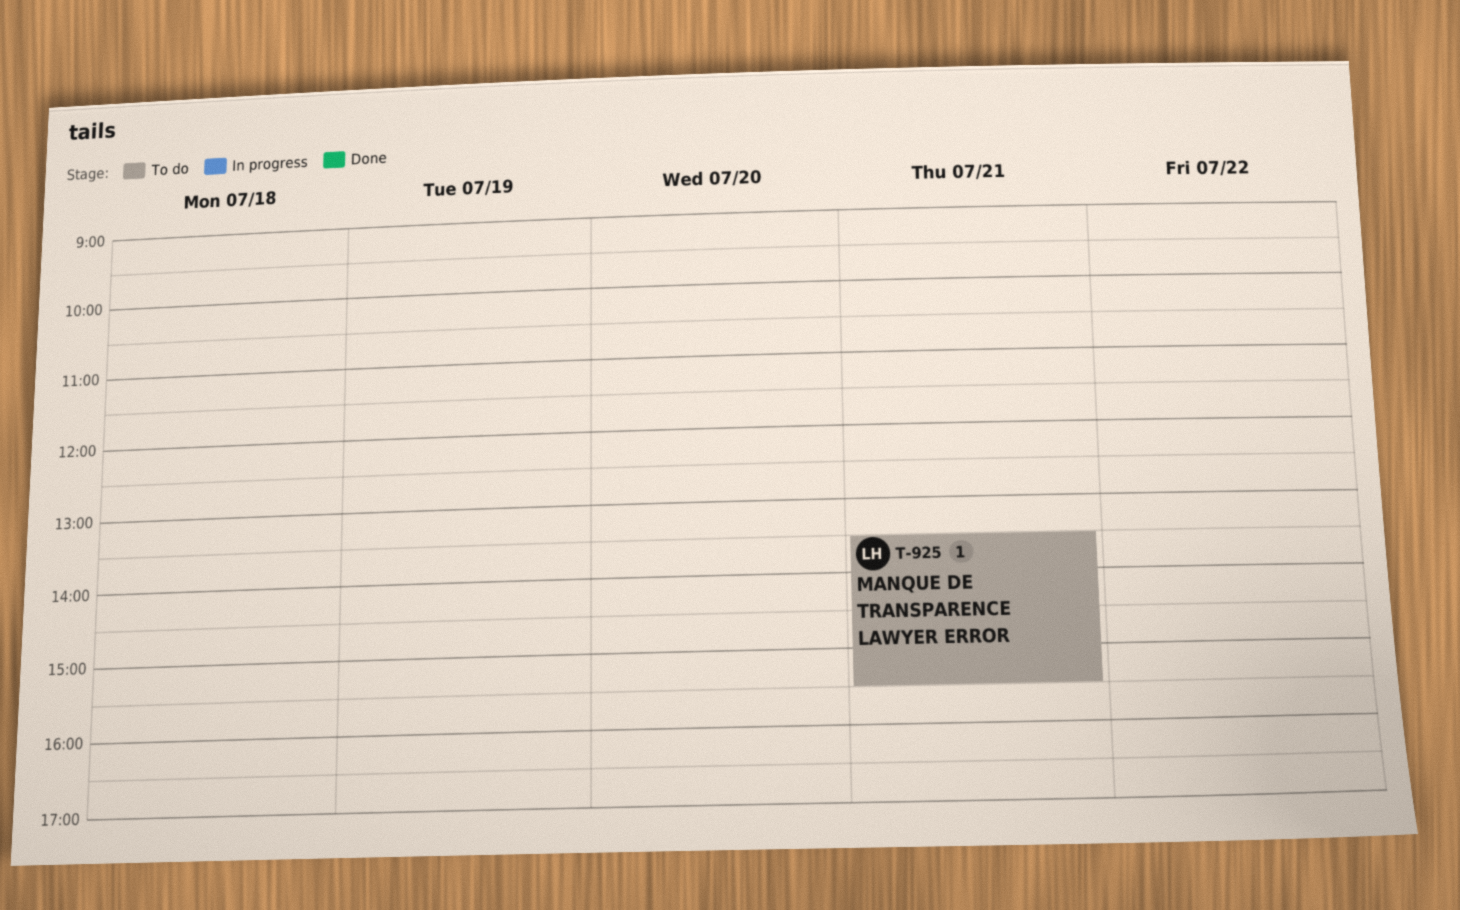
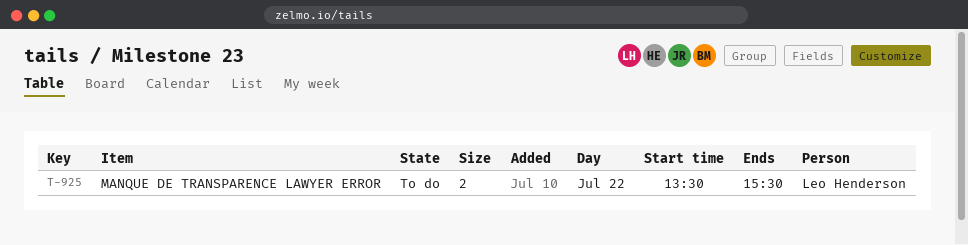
T-925, estimate: 1 -> 2
T-925, day: Jul 21 -> Jul 22

